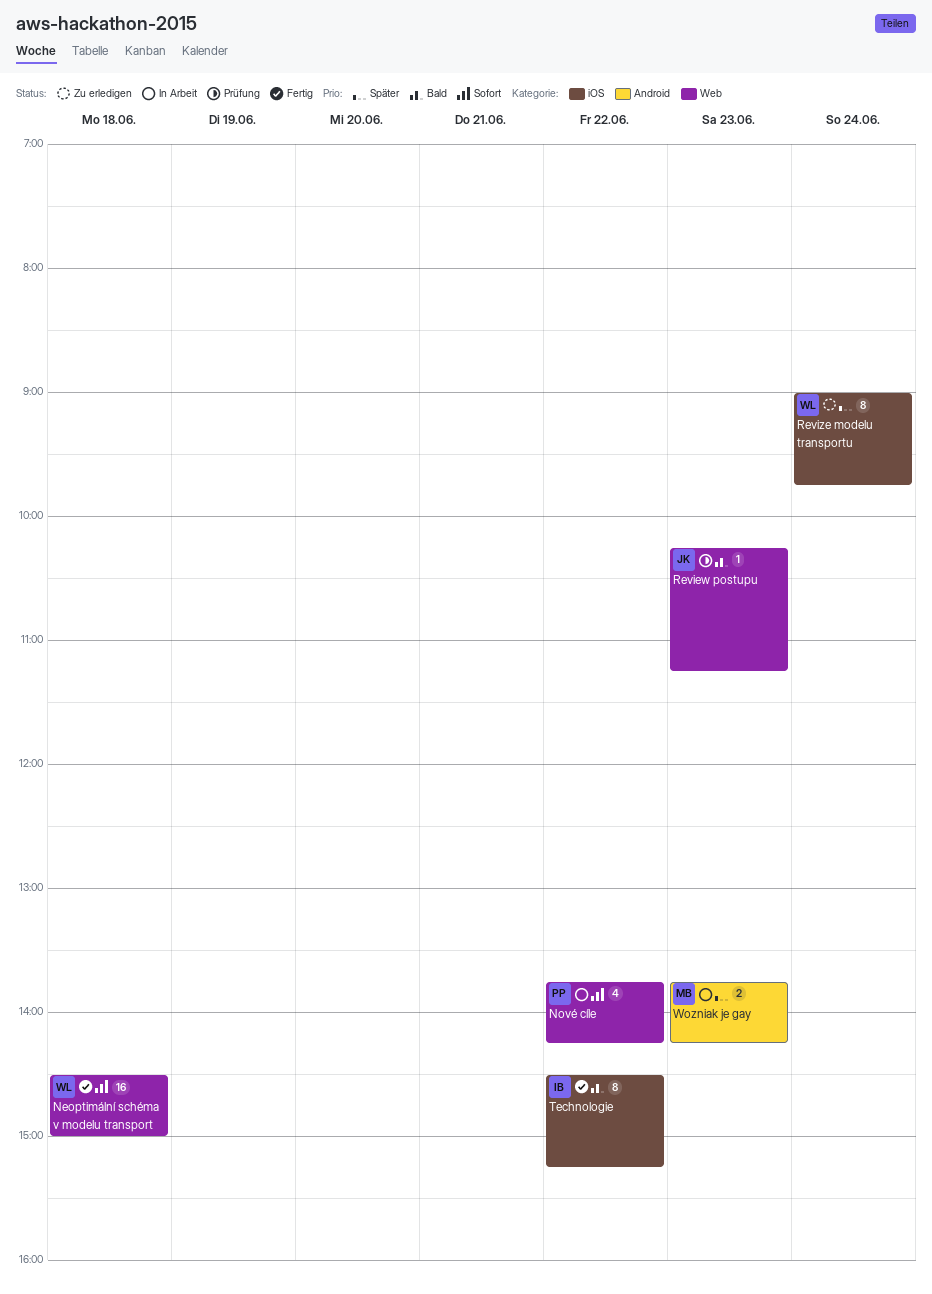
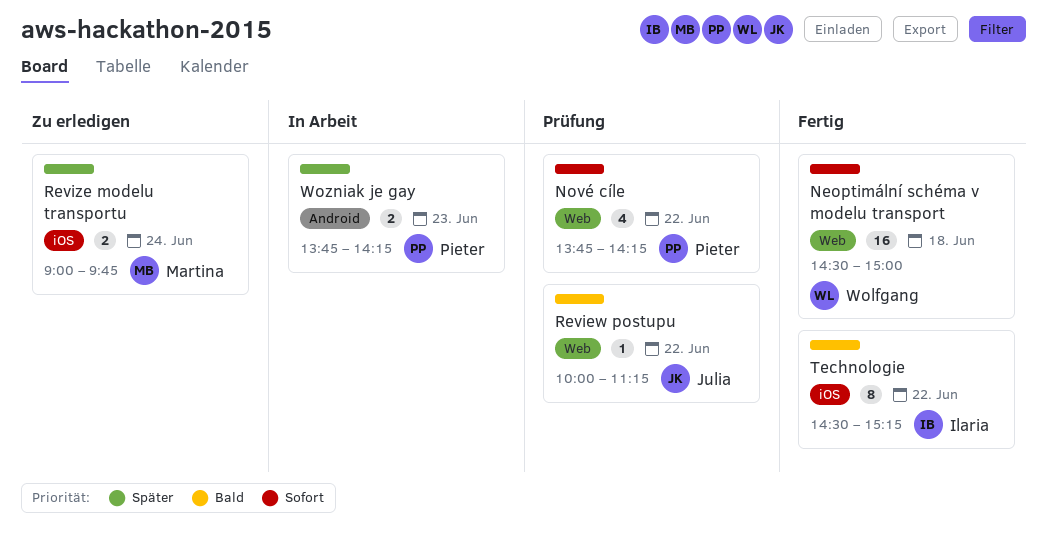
Nové cíle, status: In Arbeit -> Prüfung
Review postupu, day: Jun 23 -> Jun 22
Review postupu, begins: 10:15 -> 10:00
Revize modelu transportu, owner: Wolfgang -> Martina
Revize modelu transportu, estimate: 8 -> 2
Wozniak je gay, owner: Martina -> Pieter

